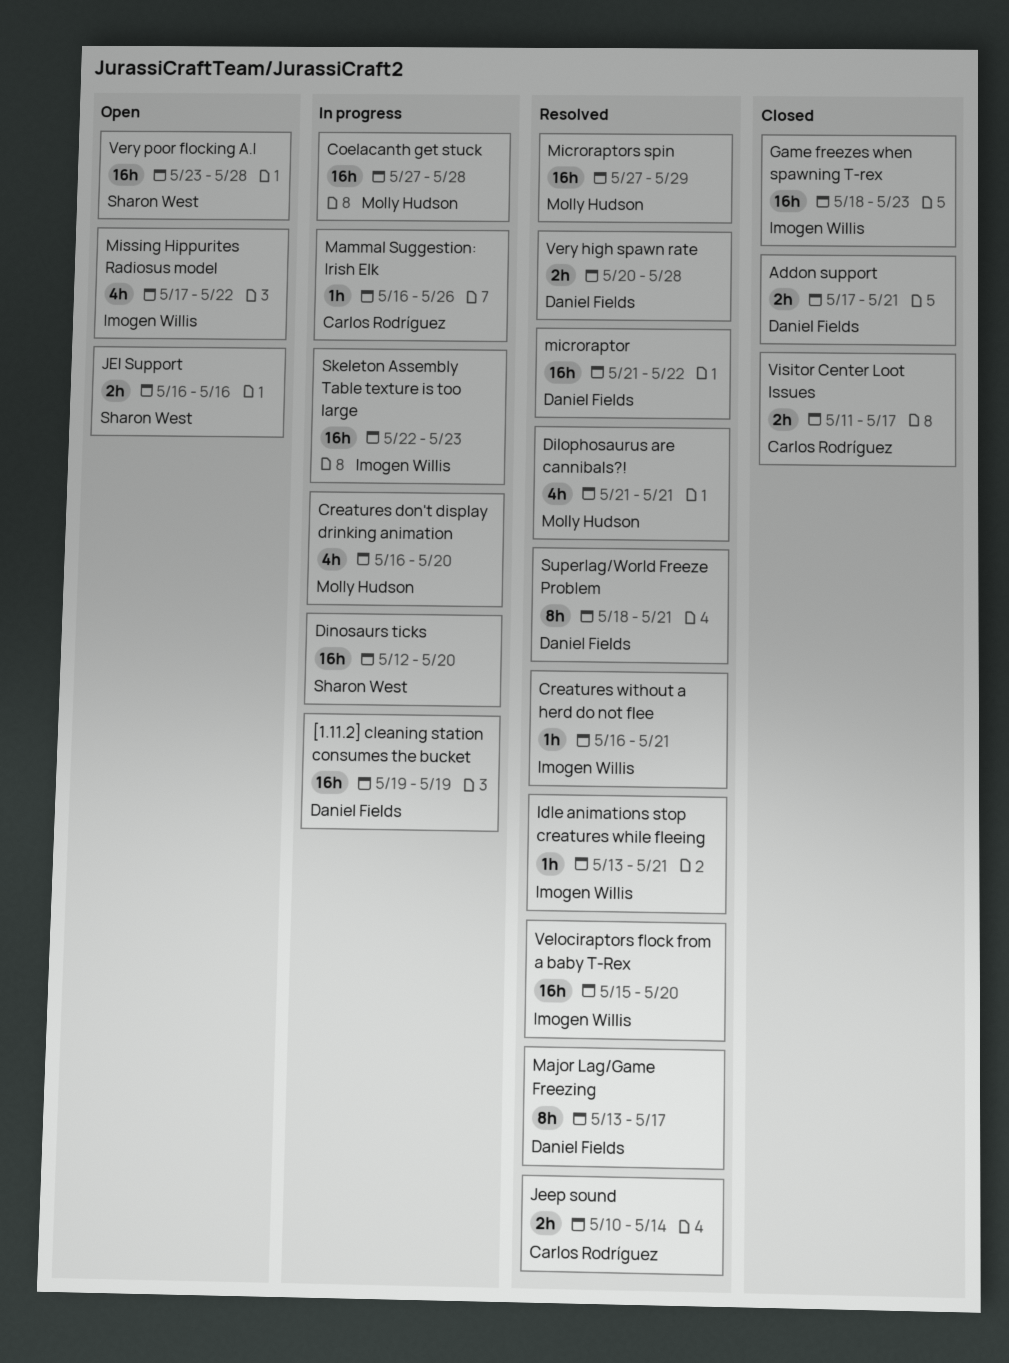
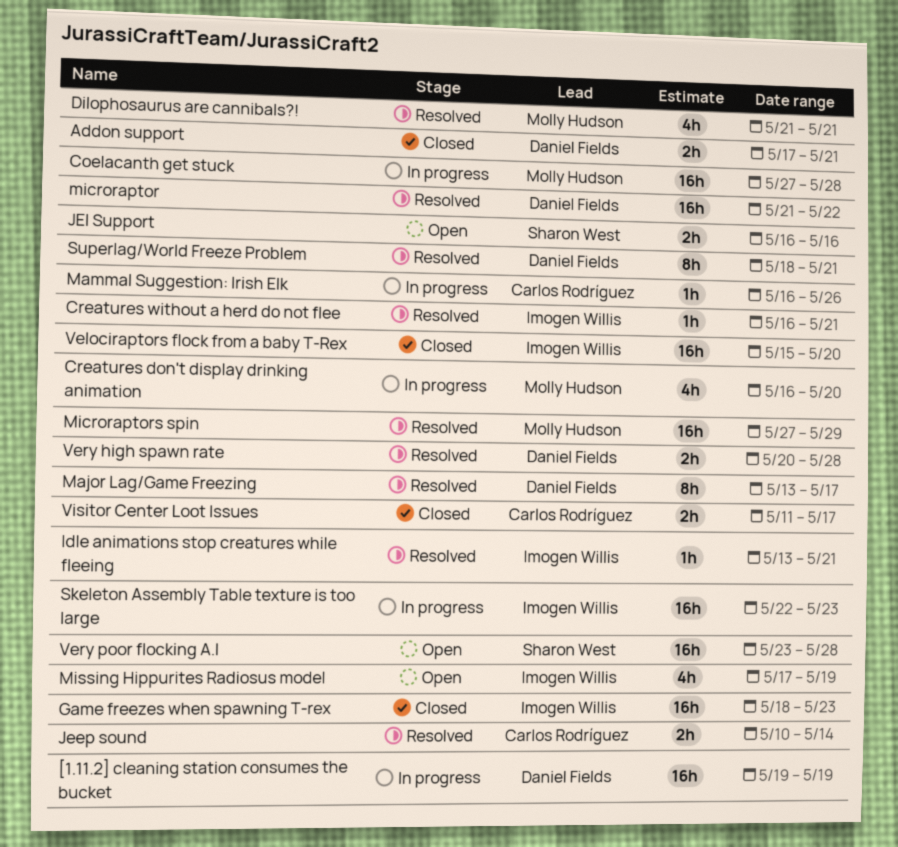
Dinosaurs ticks: present -> none
Missing Hippurites Radiosus model, due: May 22 -> May 19
Velociraptors flock from a baby T-Rex, status: Resolved -> Closed

